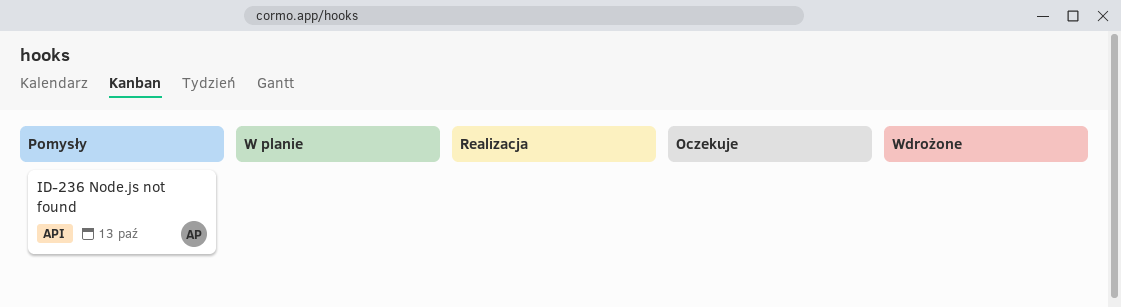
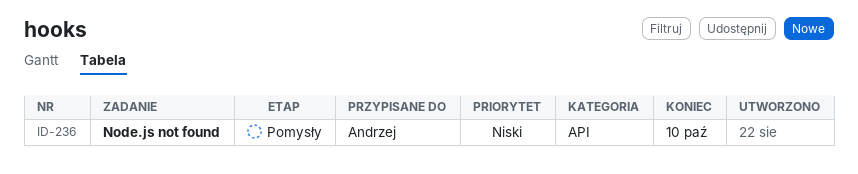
ID-236, due: Oct 13 -> Oct 10

